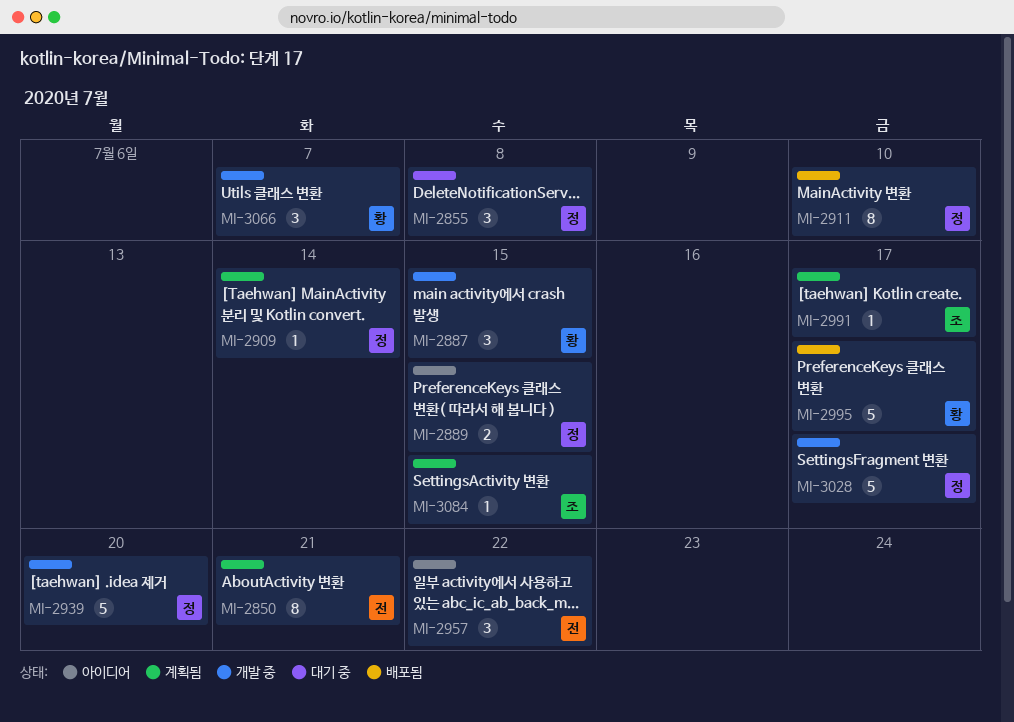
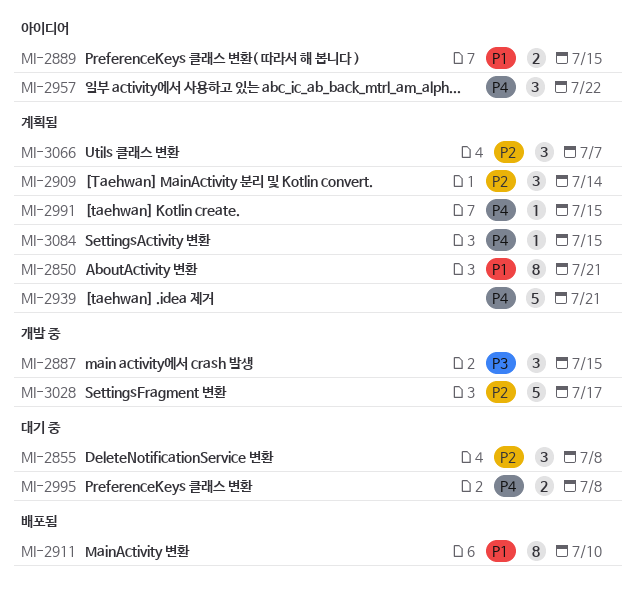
MI-2909, estimate: 1 -> 3
MI-2939, status: 개발 중 -> 계획됨
MI-2939, due: Jul 20 -> Jul 21
MI-2991, due: Jul 17 -> Jul 15
MI-2995, status: 배포됨 -> 대기 중
MI-2995, estimate: 5 -> 2
MI-2995, due: Jul 17 -> Jul 8
MI-3066, status: 개발 중 -> 계획됨

